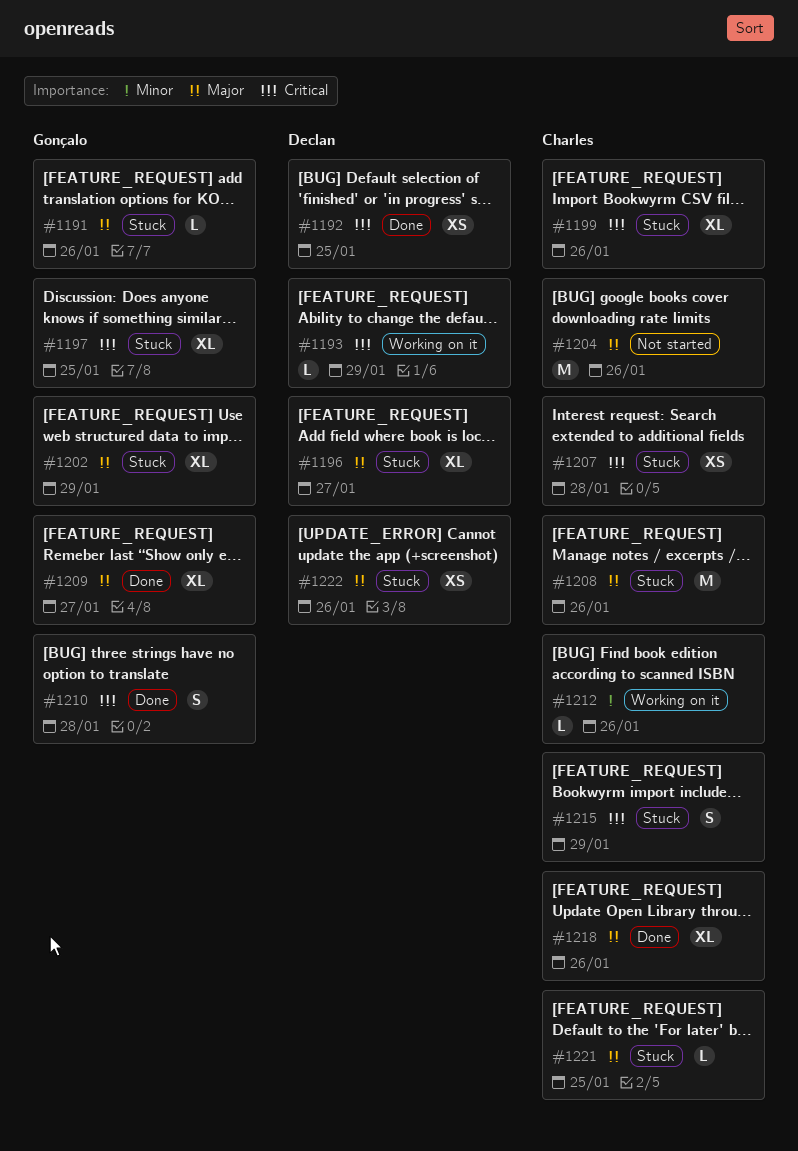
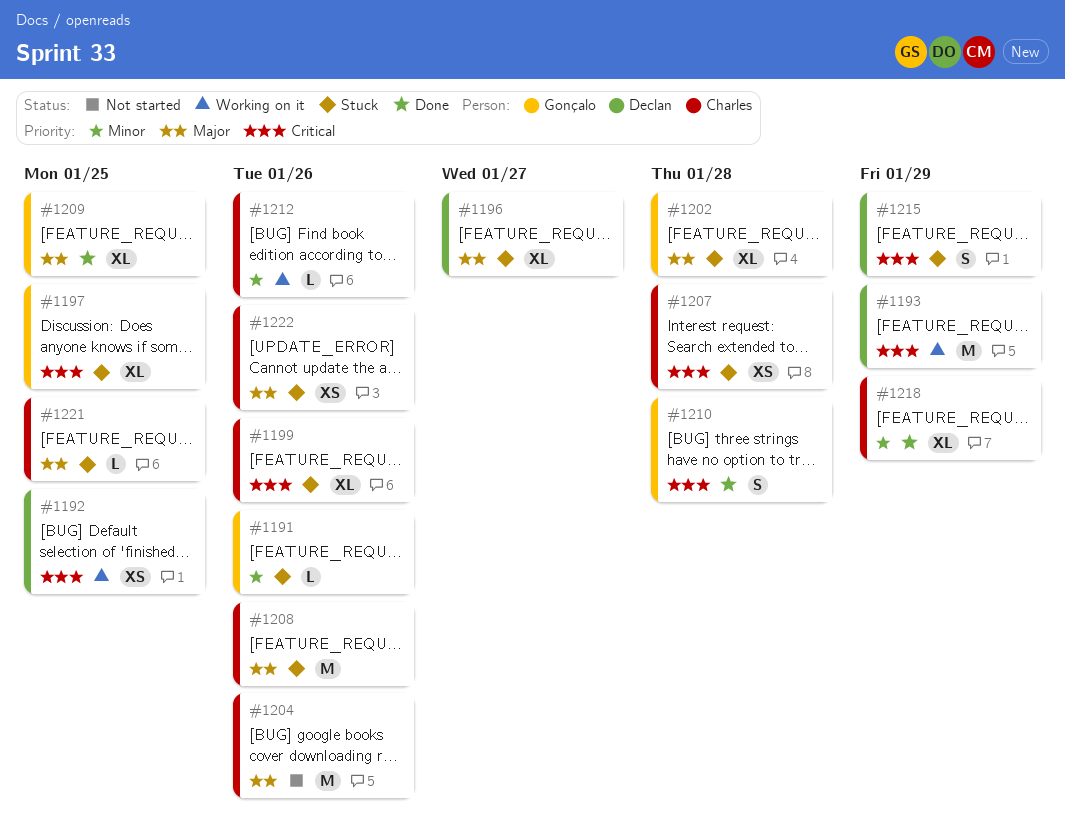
#1191, priority: Major -> Minor
#1192, status: Done -> Working on it
#1193, estimate: L -> M
#1202, due: Jan 29 -> Jan 28
#1209, due: Jan 27 -> Jan 25
#1215, owner: Charles -> Declan
#1218, priority: Major -> Minor
#1218, due: Jan 26 -> Jan 29
#1222, owner: Declan -> Charles

